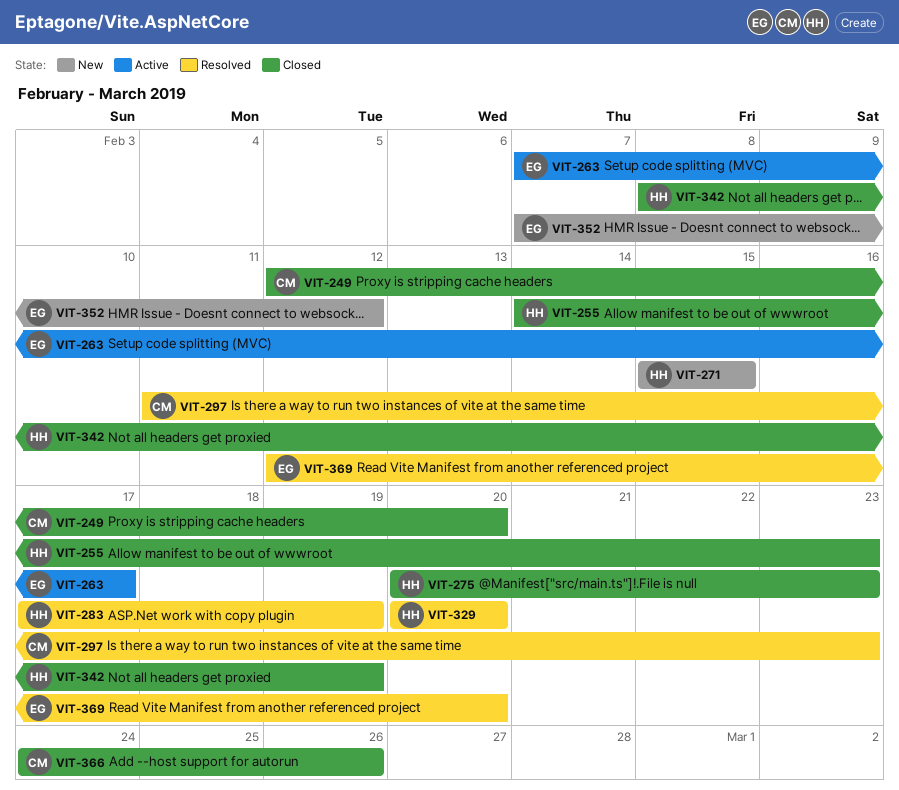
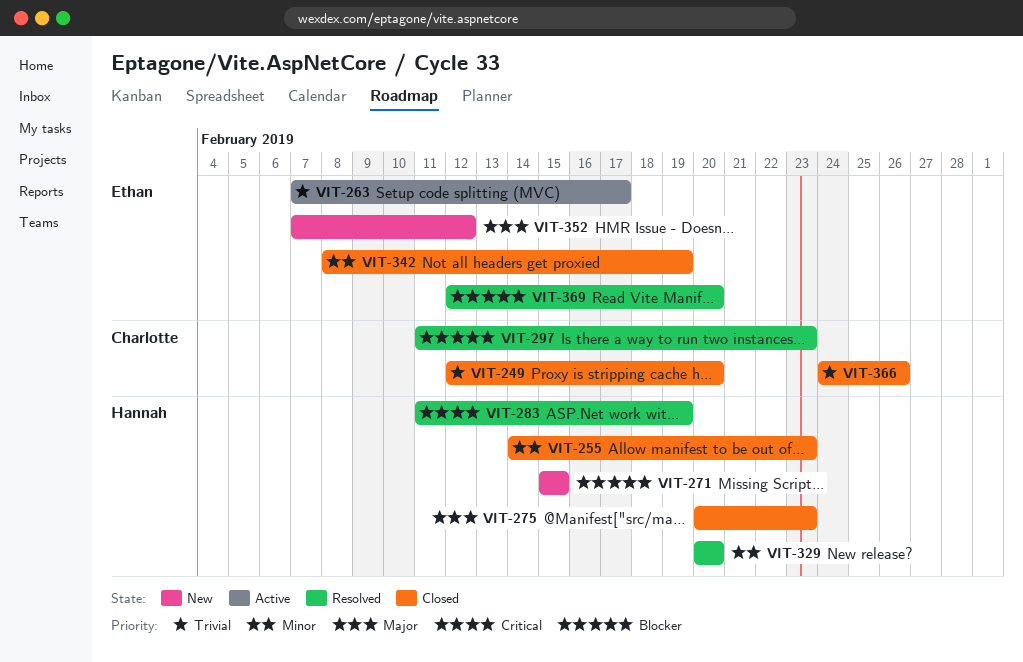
VIT-283, start: Feb 17 -> Feb 11
VIT-342, owner: Hannah -> Ethan

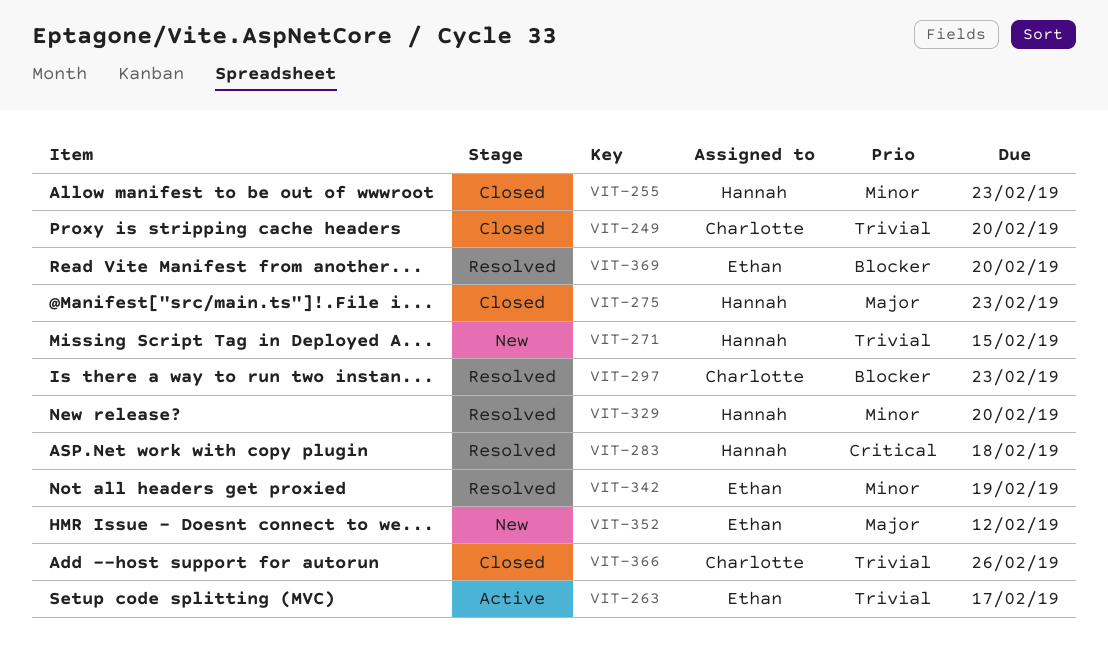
VIT-271, priority: Blocker -> Trivial
VIT-283, due: Feb 19 -> Feb 18
VIT-342, status: Closed -> Resolved

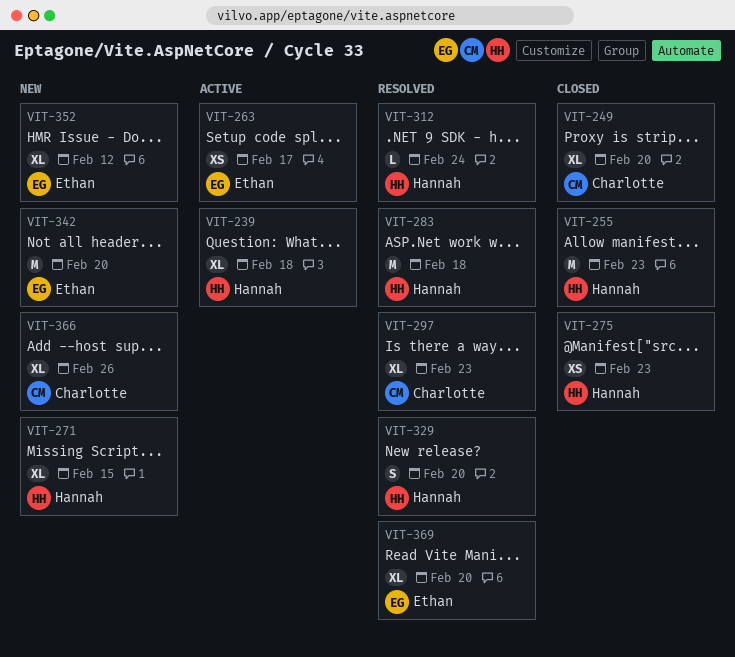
VIT-239: none -> present
VIT-312: none -> present
VIT-342, status: Resolved -> New
VIT-342, due: Feb 19 -> Feb 20
VIT-366, status: Closed -> New

